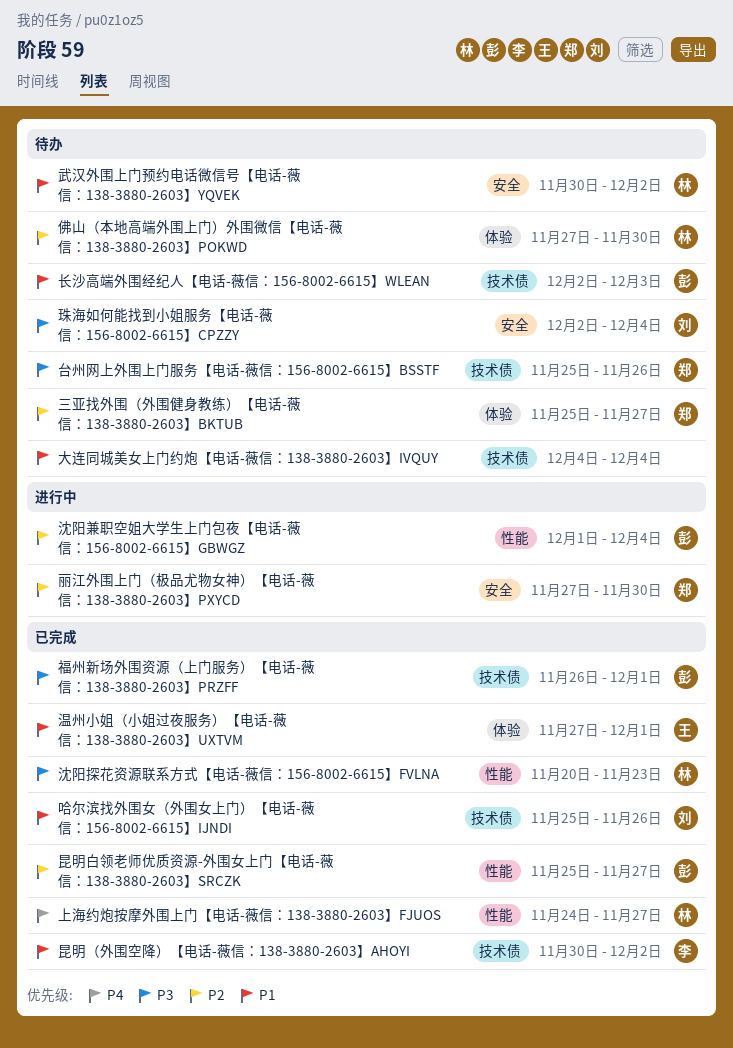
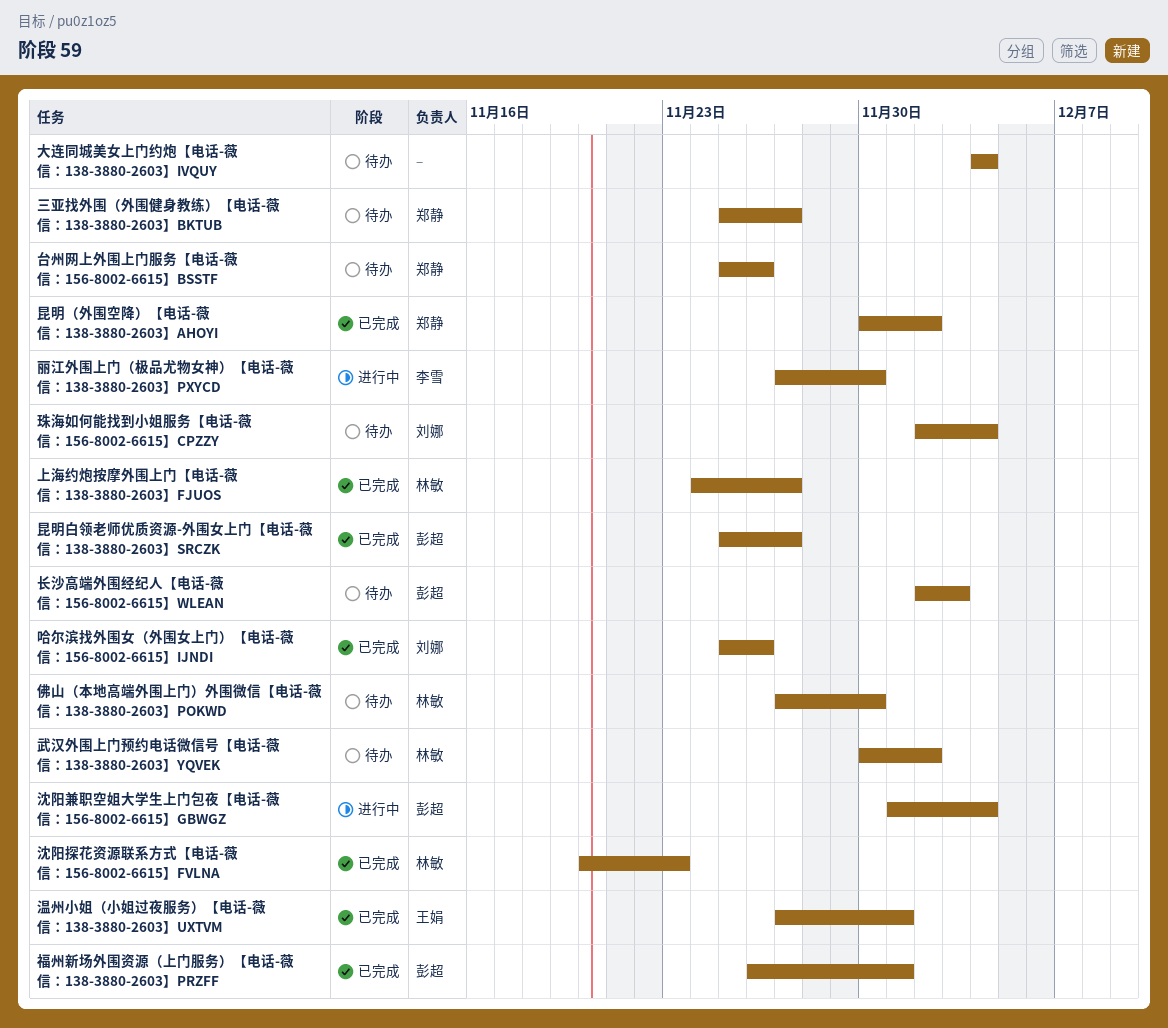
丽江外围上门（极品尤物女神）【电话-薇信：138-3880-2603】PXYCD, owner: 郑静 -> 李雪
昆明（外围空降）【电话-薇信：138-3880-2603】AHOYI, owner: 李雪 -> 郑静

